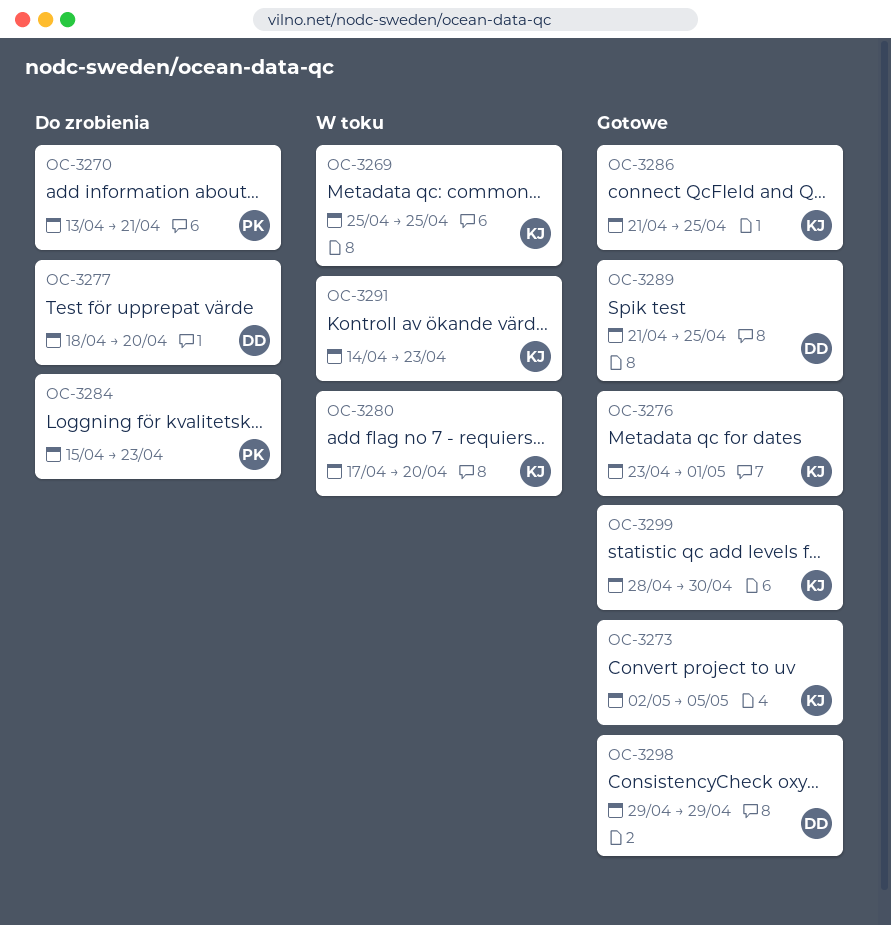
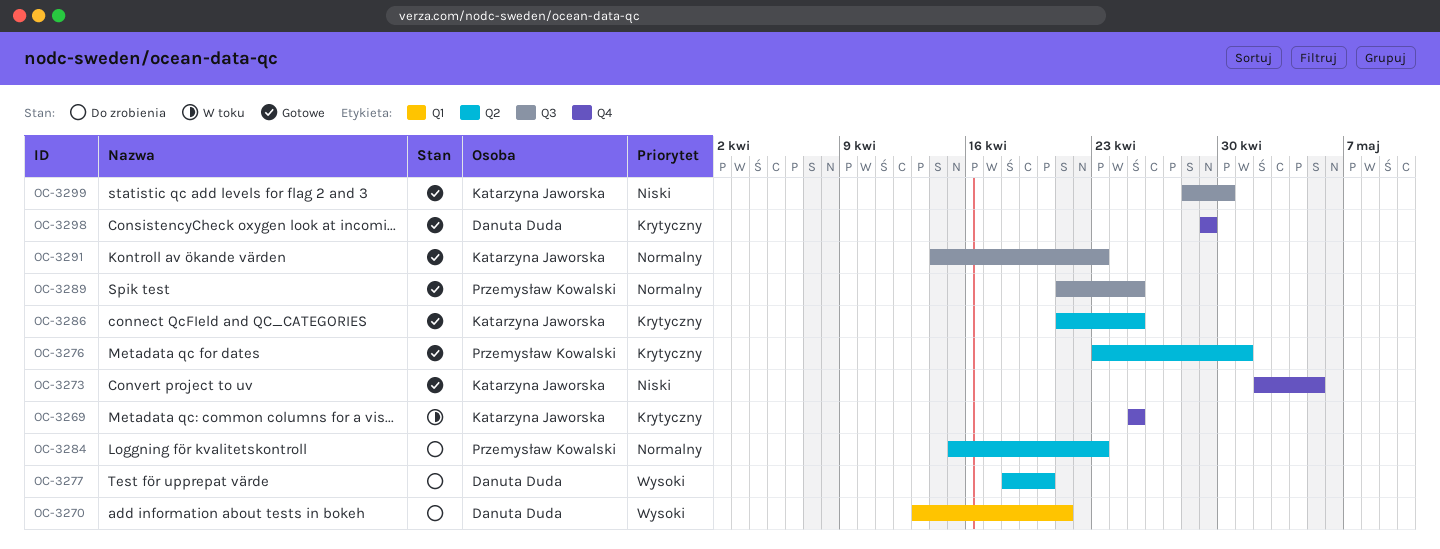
OC-3270, owner: Przemysław Kowalski -> Danuta Duda
OC-3276, owner: Katarzyna Jaworska -> Przemysław Kowalski
OC-3280: present -> none
OC-3289, owner: Danuta Duda -> Przemysław Kowalski
OC-3291, status: W toku -> Gotowe

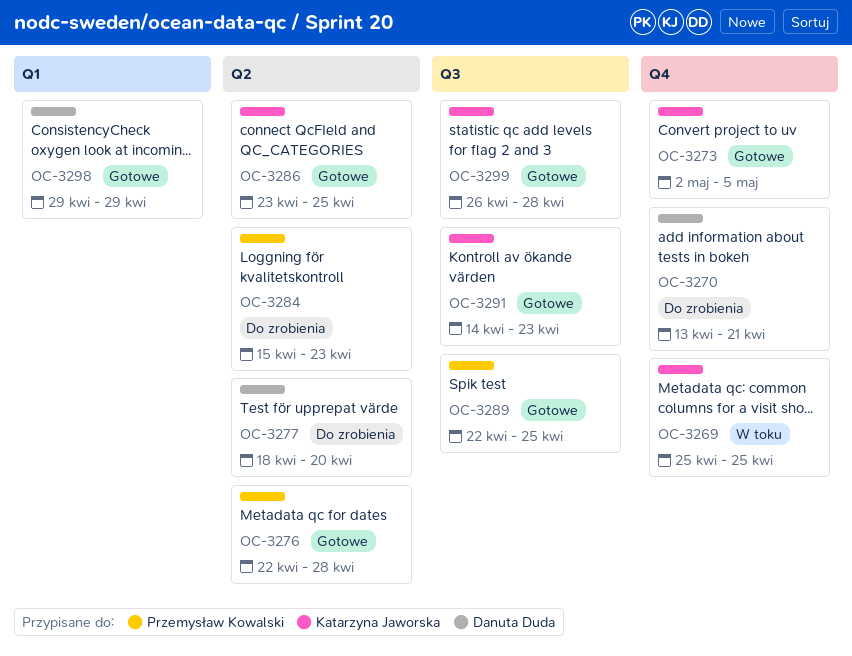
OC-3270, label: Q1 -> Q4
OC-3276, start: Apr 23 -> Apr 22
OC-3276, due: May 1 -> Apr 28
OC-3286, start: Apr 21 -> Apr 23
OC-3289, start: Apr 21 -> Apr 22
OC-3298, label: Q4 -> Q1
OC-3299, start: Apr 28 -> Apr 26
OC-3299, due: Apr 30 -> Apr 28

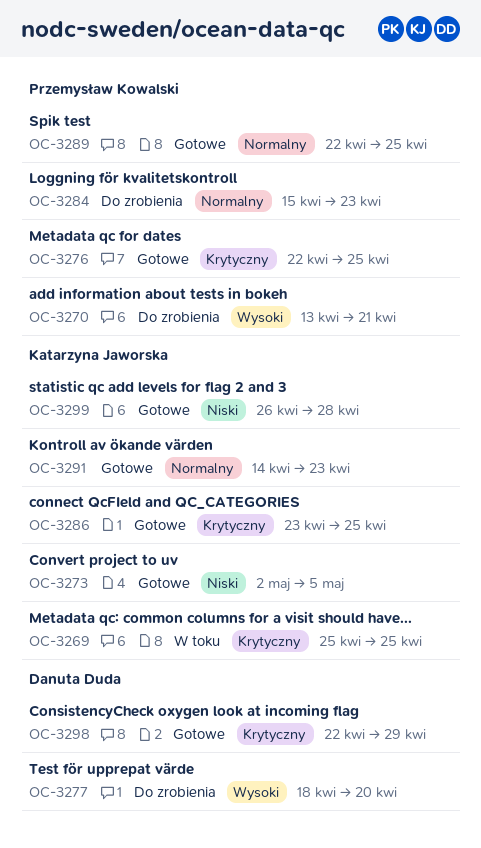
OC-3270, owner: Danuta Duda -> Przemysław Kowalski
OC-3276, due: Apr 28 -> Apr 25
OC-3298, start: Apr 29 -> Apr 22

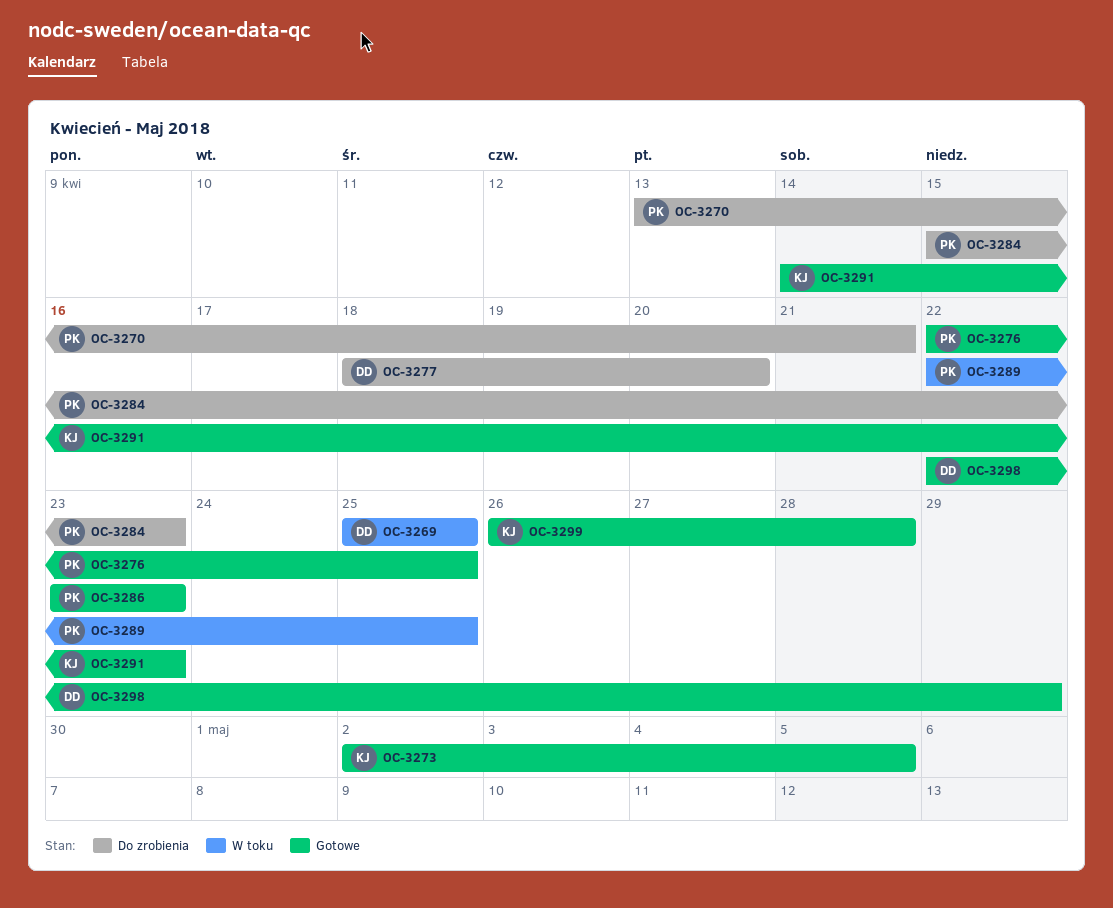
OC-3269, owner: Katarzyna Jaworska -> Danuta Duda
OC-3286, owner: Katarzyna Jaworska -> Przemysław Kowalski
OC-3286, due: Apr 25 -> Apr 23
OC-3289, status: Gotowe -> W toku

